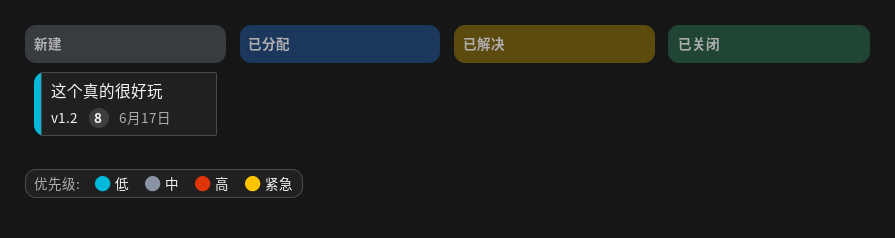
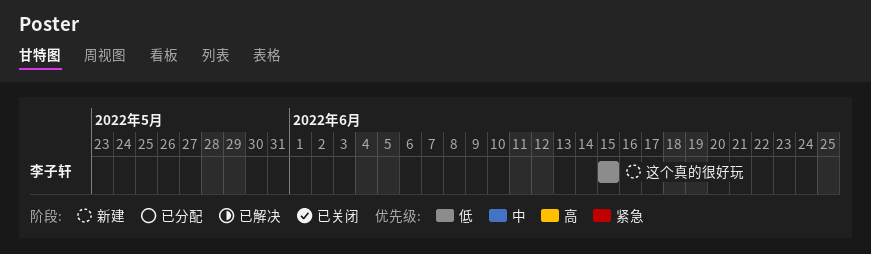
这个真的很好玩, due: Jun 17 -> Jun 15

